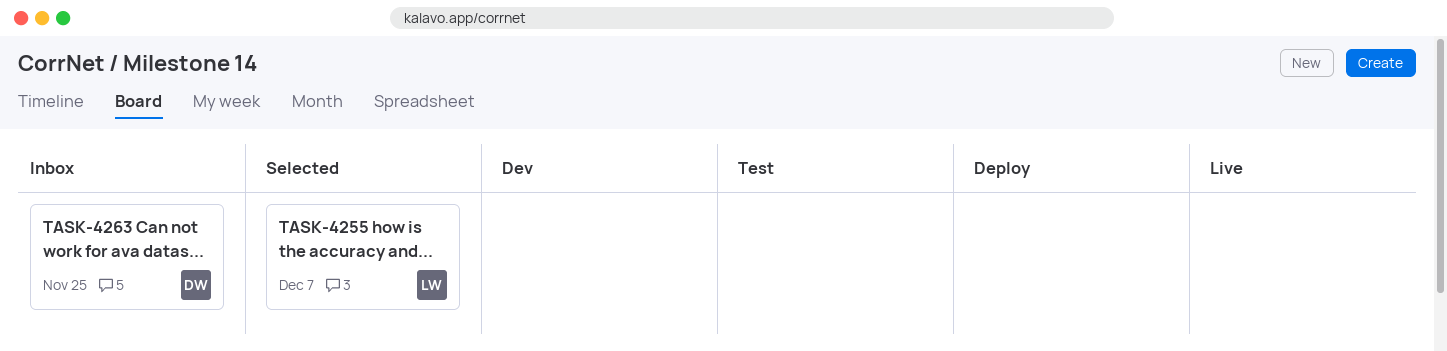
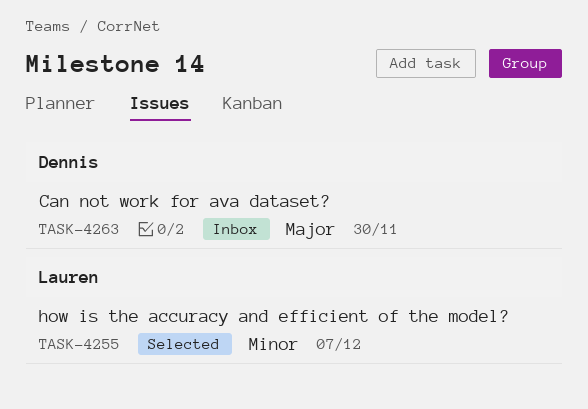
TASK-4263, due: Nov 25 -> Nov 30

